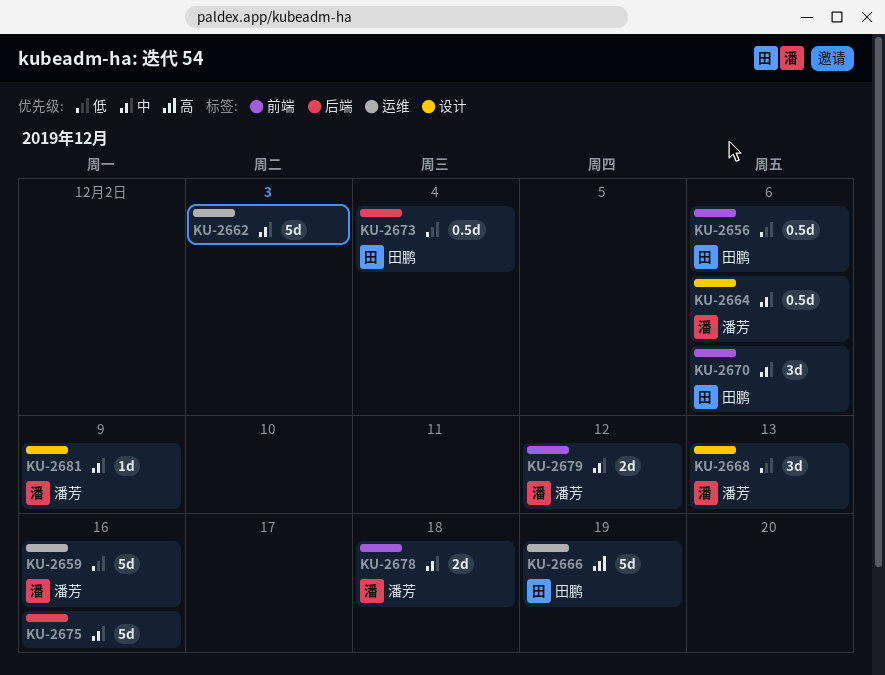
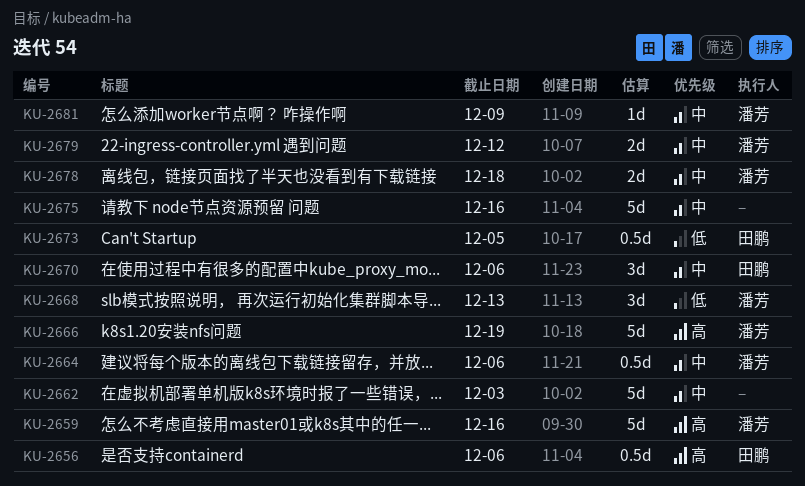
KU-2656, priority: 低 -> 高
KU-2659, priority: 低 -> 高
KU-2666, owner: 田鹏 -> 潘芳
KU-2673, due: Dec 4 -> Dec 5

